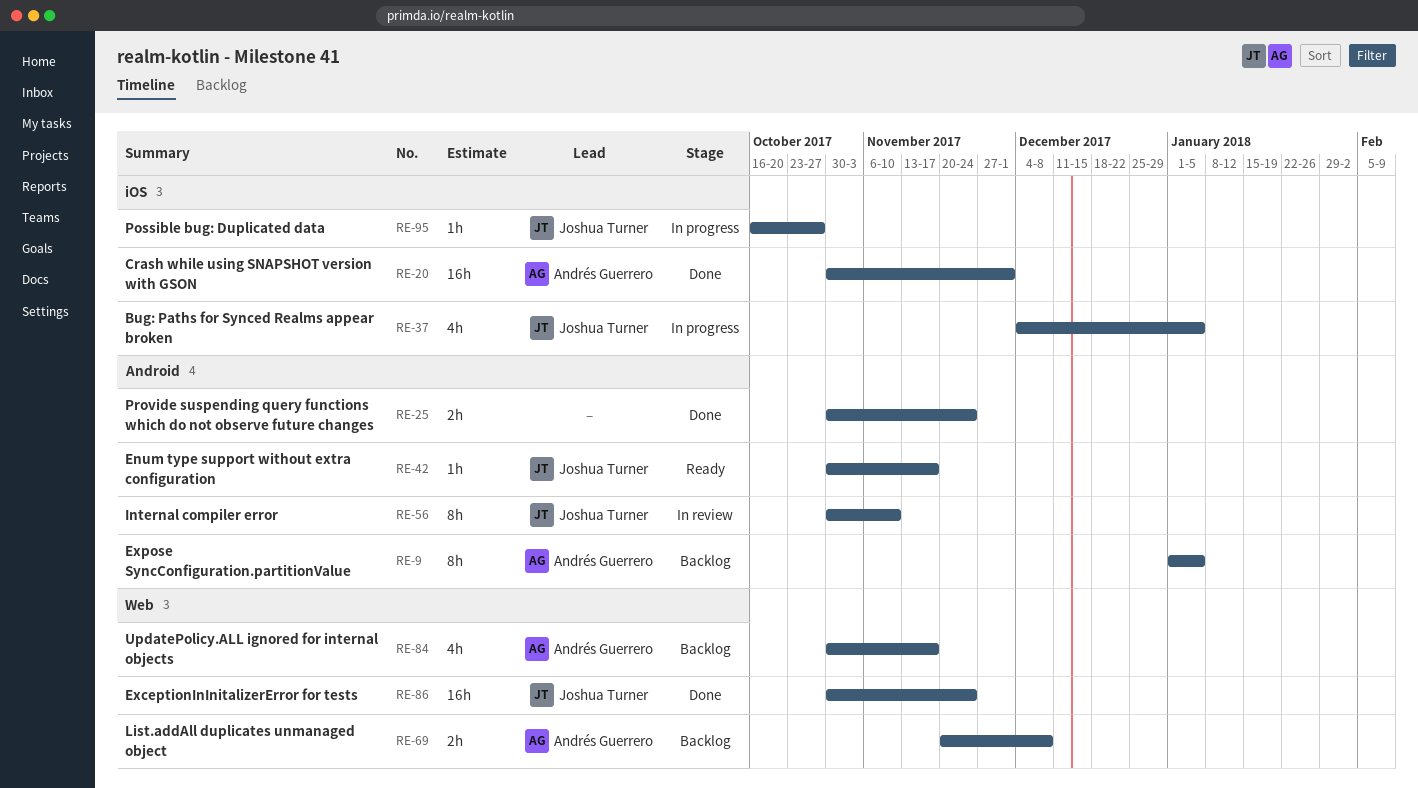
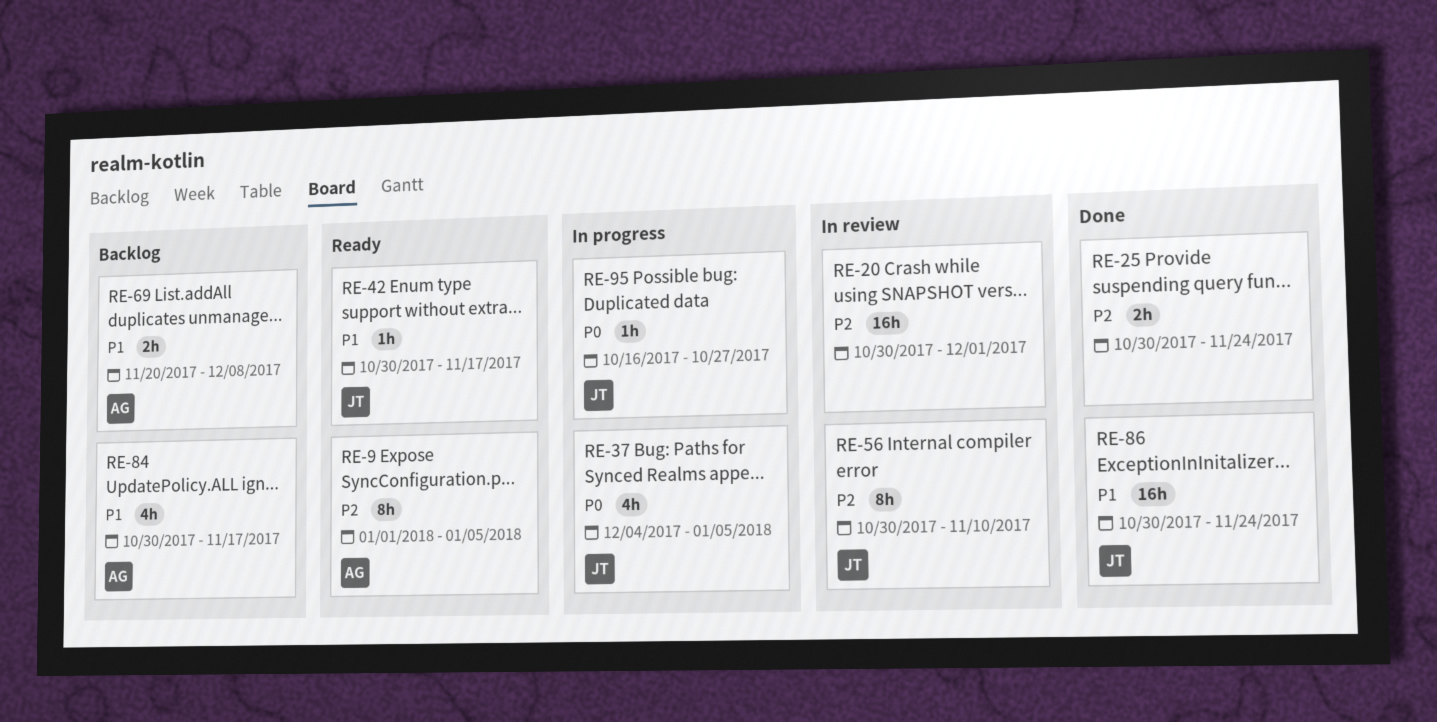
RE-9, status: Backlog -> Ready
RE-20, status: Done -> In review
RE-20, owner: Andrés Guerrero -> none

